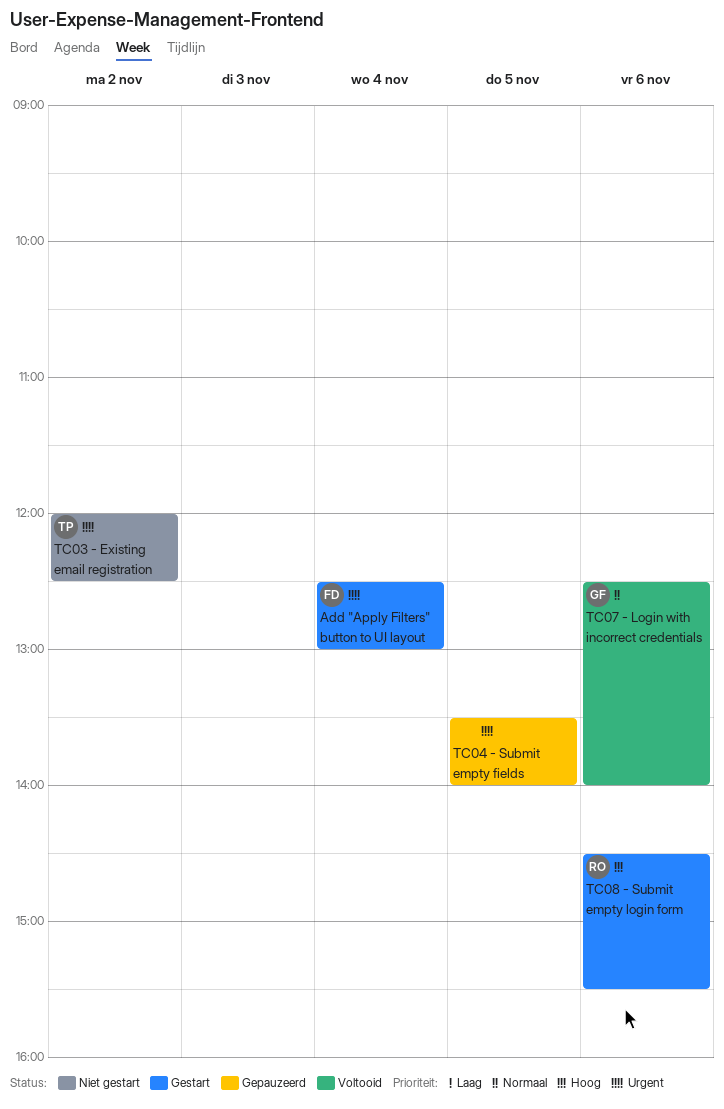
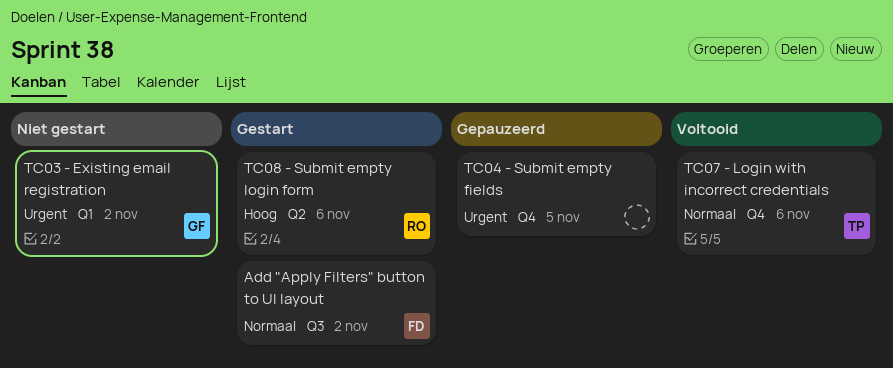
Add "Apply Filters" button to UI layout, priority: Urgent -> Normaal
Add "Apply Filters" button to UI layout, day: Nov 4 -> Nov 2
TC03 - Existing email registration, owner: TP -> GF
TC07 - Login with incorrect credentials, owner: GF -> TP

